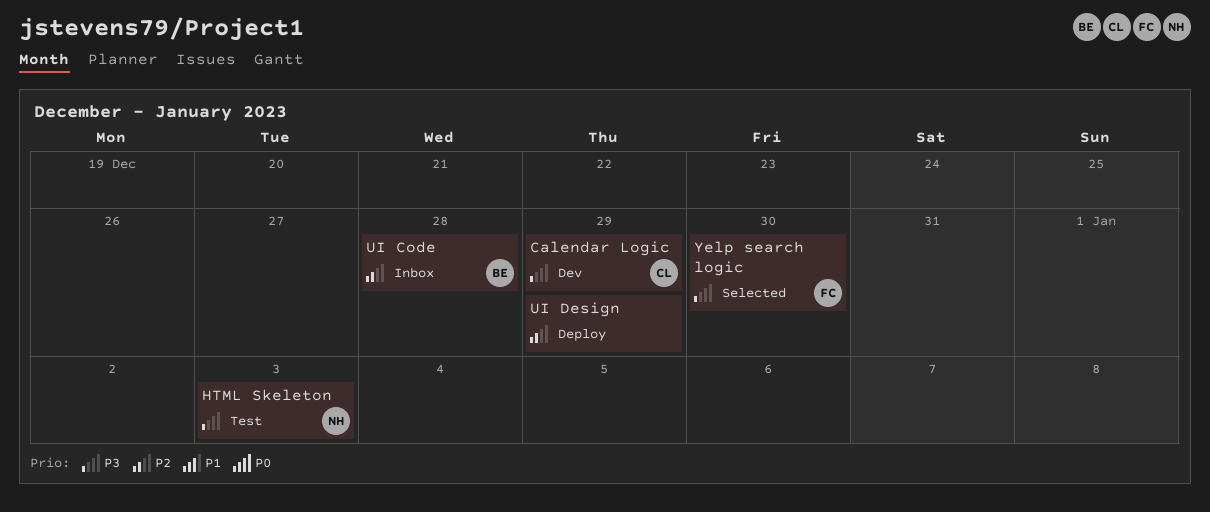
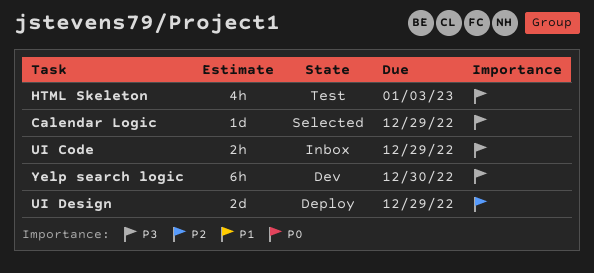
Calendar Logic, status: Dev -> Selected
UI Code, priority: P2 -> P3
UI Code, due: Dec 28 -> Dec 29
Yelp search logic, status: Selected -> Dev

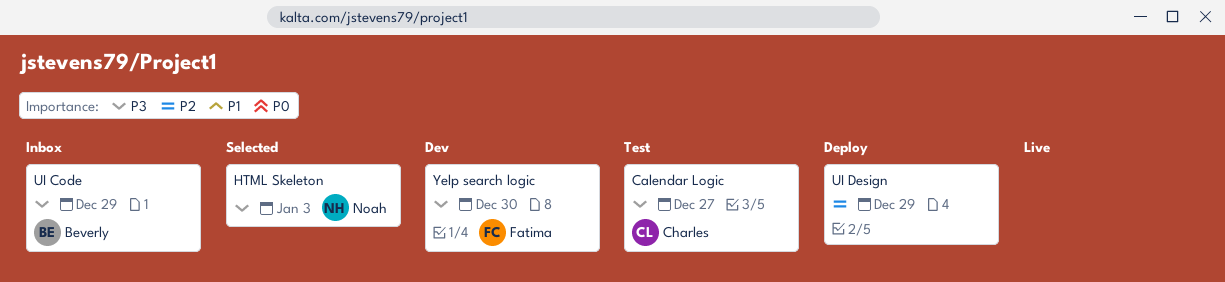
Calendar Logic, status: Selected -> Test
Calendar Logic, due: Dec 29 -> Dec 27
HTML Skeleton, status: Test -> Selected

